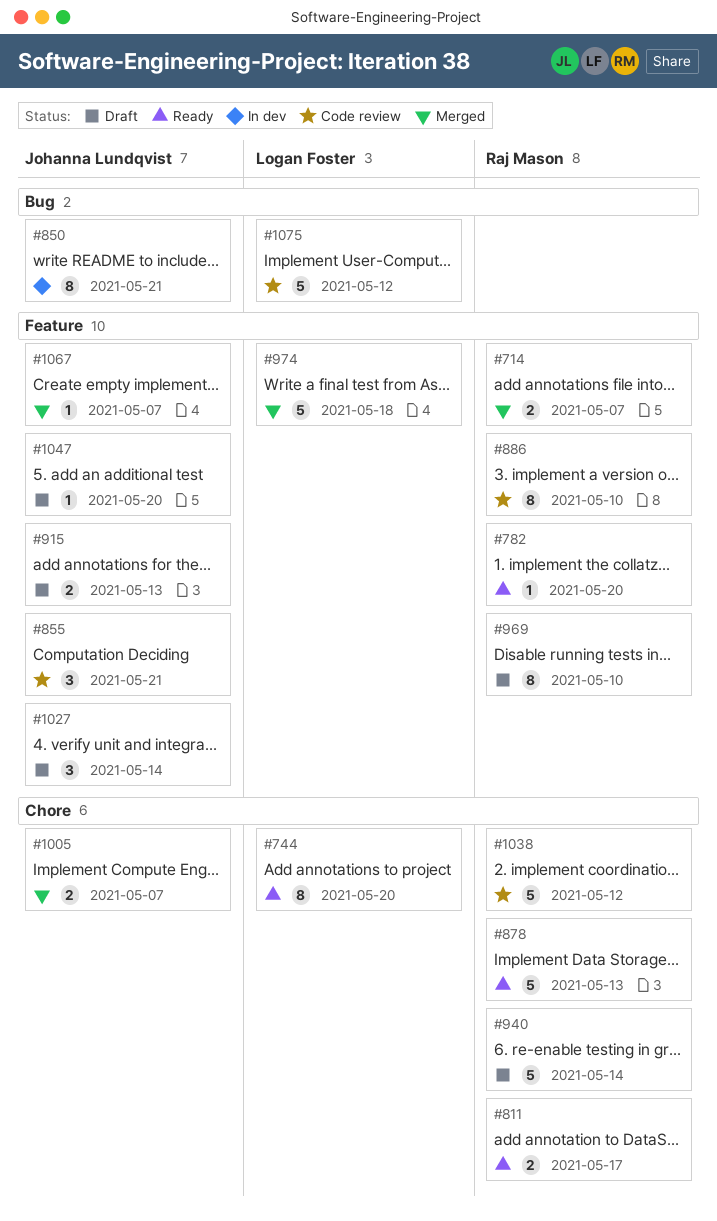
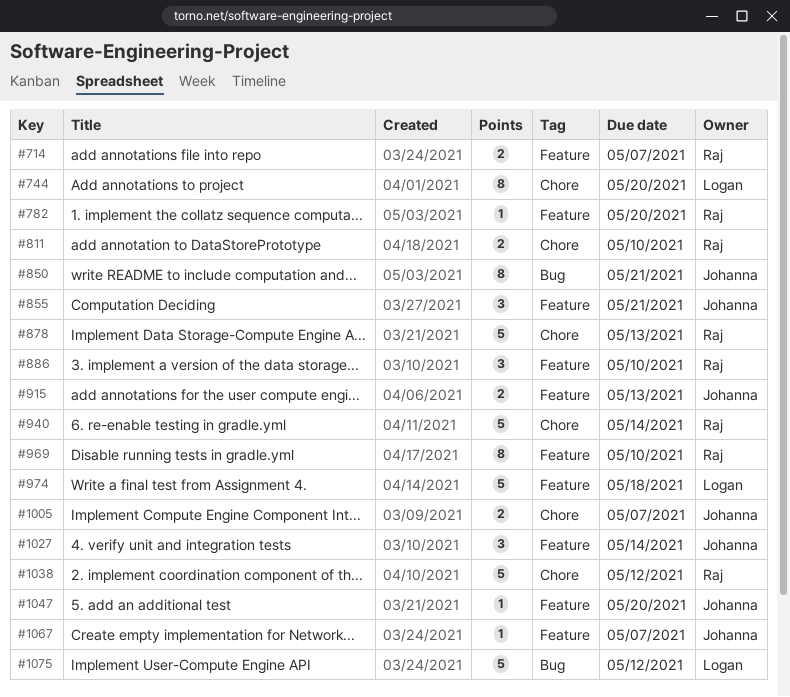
#811, due: May 17 -> May 10
#886, estimate: 8 -> 3

